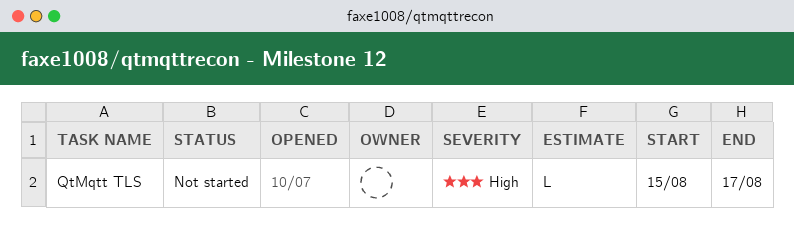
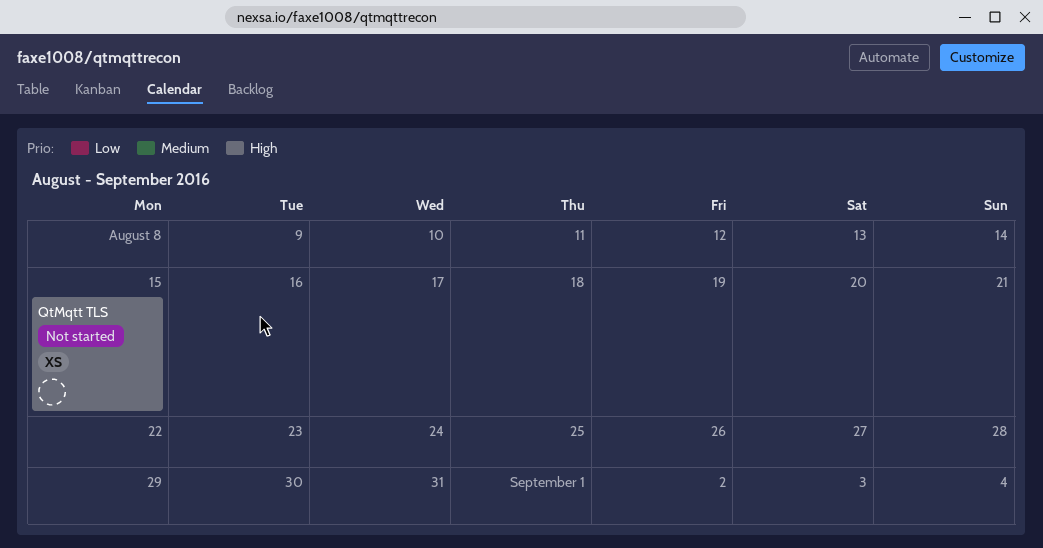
QtMqtt TLS, estimate: L -> XS
QtMqtt TLS, due: Aug 17 -> Aug 15

